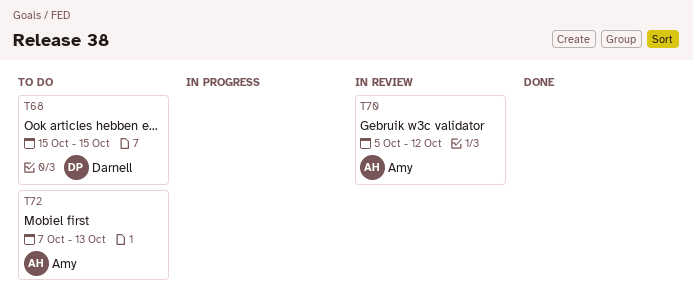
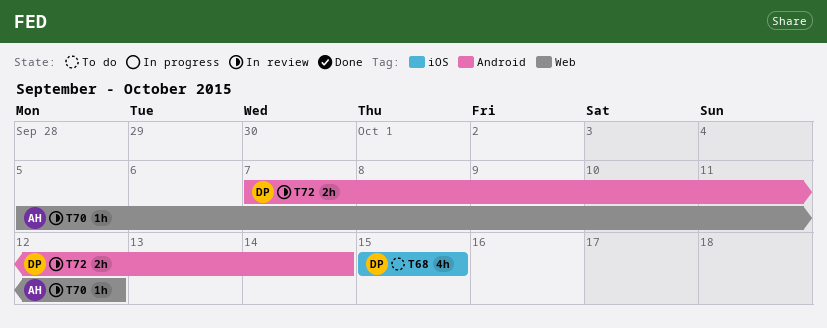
T72, status: To do -> In review
T72, owner: Amy -> Darnell
T72, due: Oct 13 -> Oct 14

